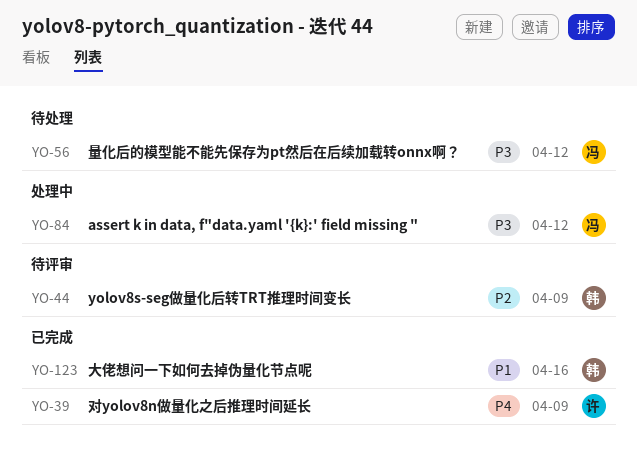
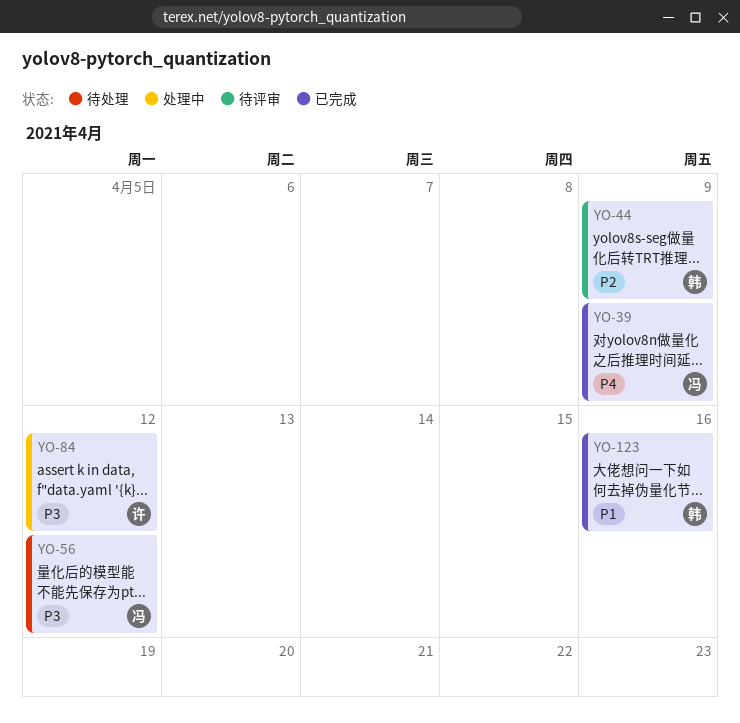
YO-39, owner: 许 -> 冯
YO-84, owner: 冯 -> 许

